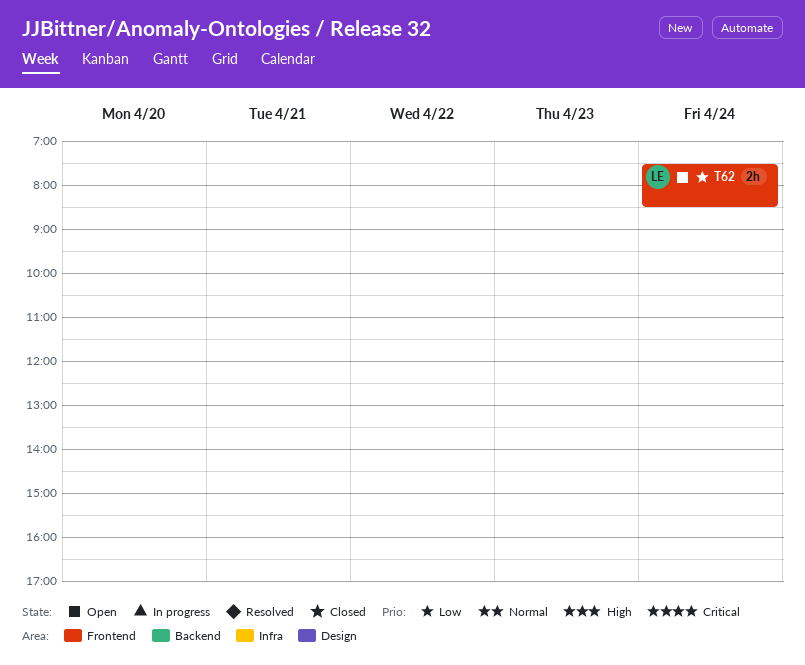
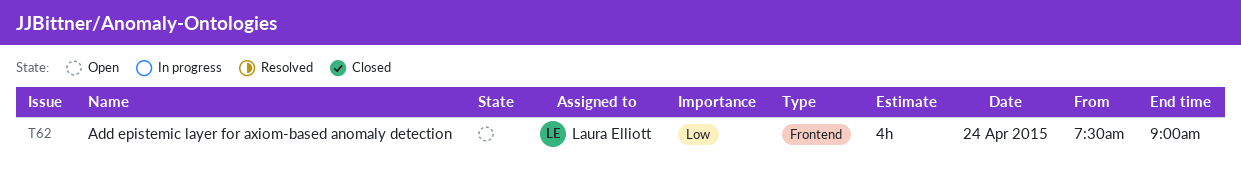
T62, estimate: 2h -> 4h
T62, ends: 08:30 -> 09:00

